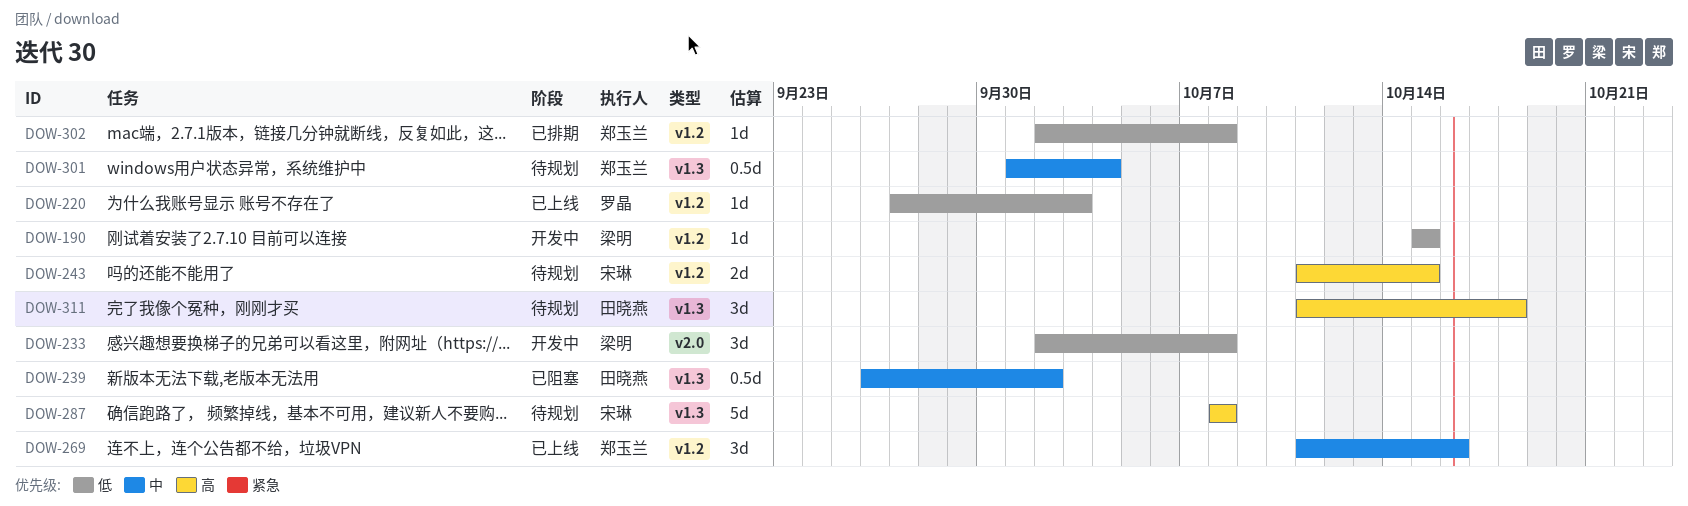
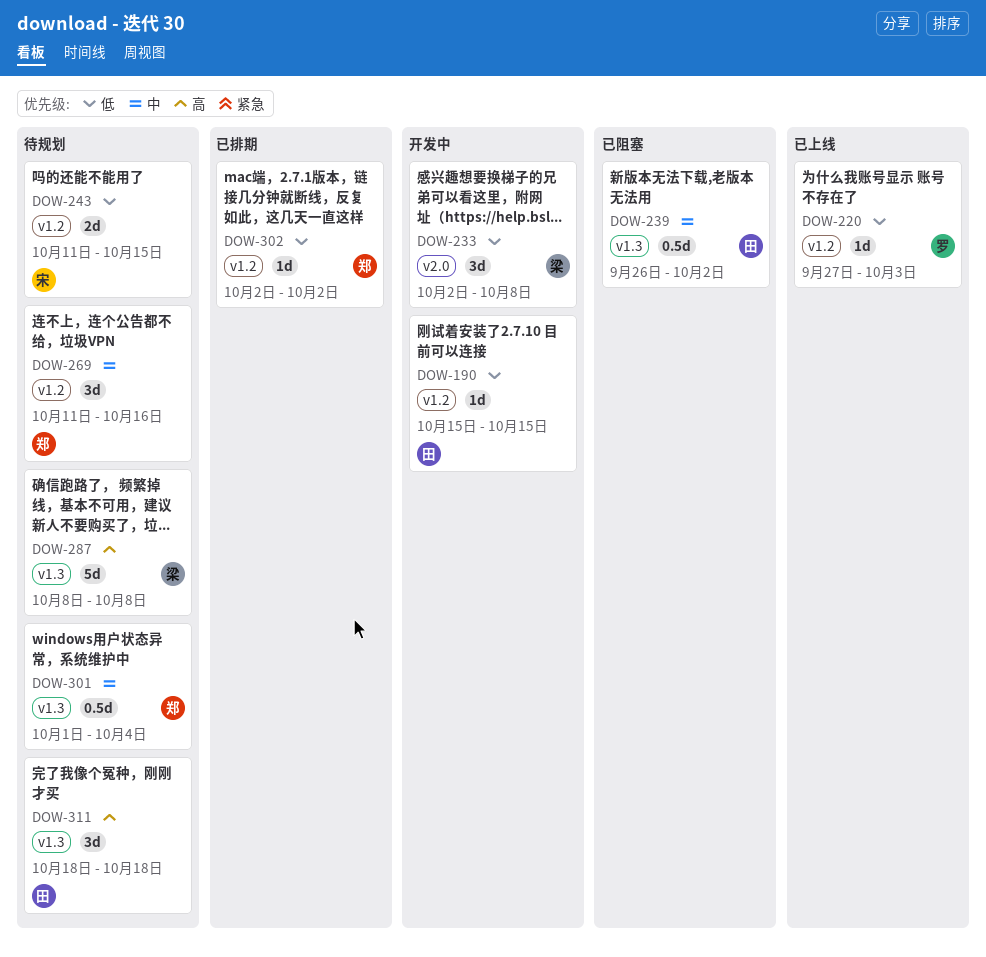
DOW-190, owner: 梁明 -> 田晓燕
DOW-243, priority: 高 -> 低
DOW-269, status: 已上线 -> 待规划
DOW-287, owner: 宋琳 -> 梁明
DOW-302, due: Oct 8 -> Oct 2
DOW-311, start: Oct 11 -> Oct 18

